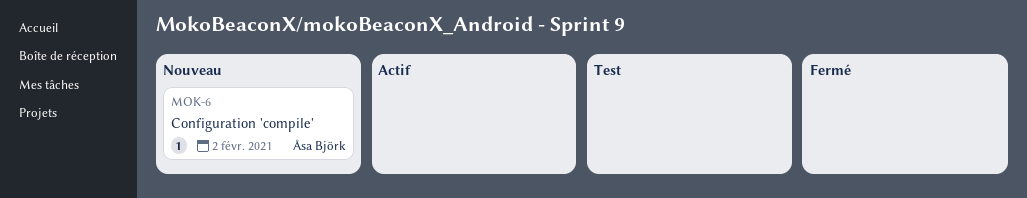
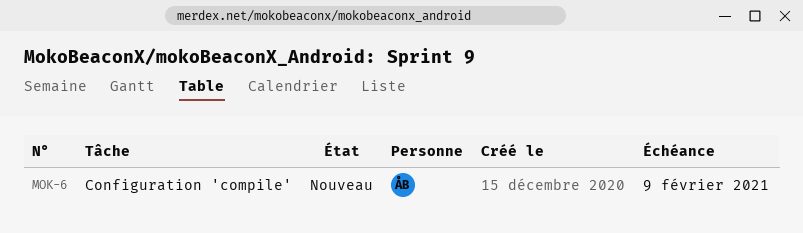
MOK-6, due: Feb 2 -> Feb 9

